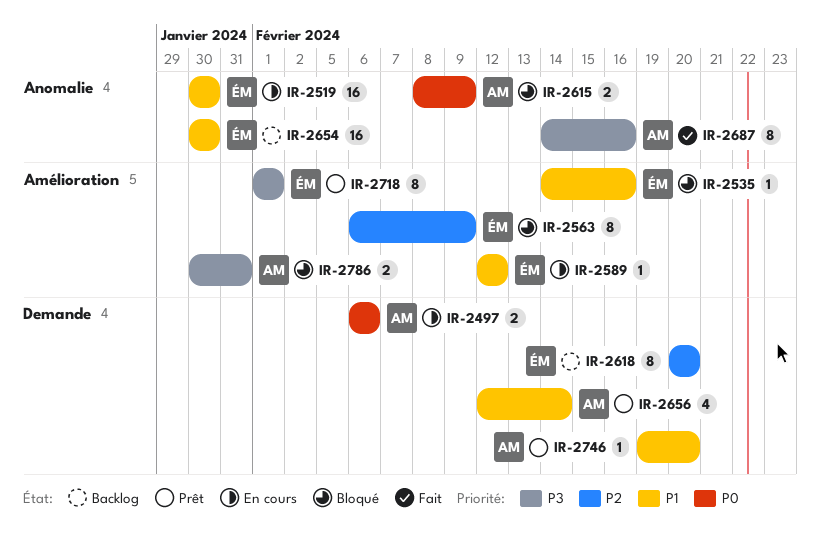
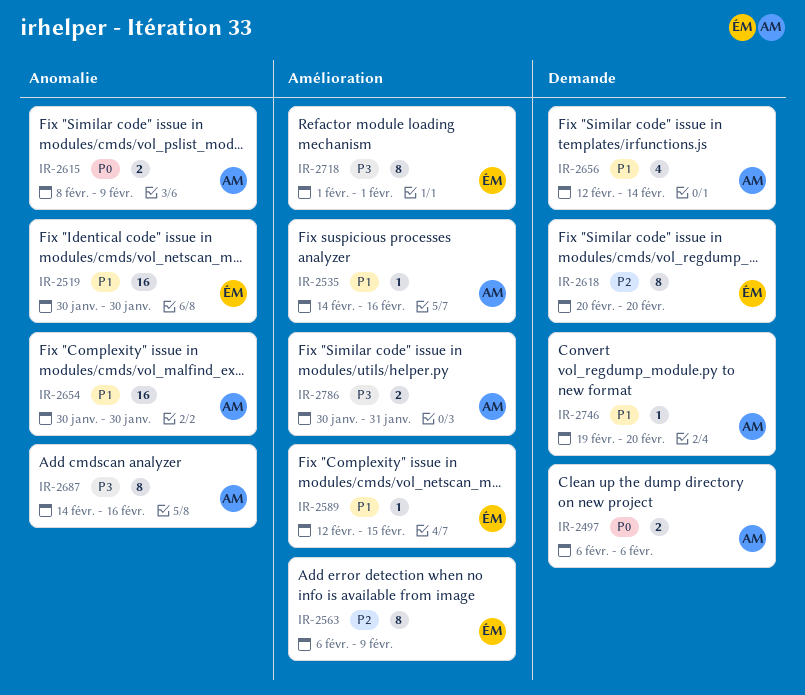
IR-2535, owner: ÉM -> AM
IR-2589, due: Feb 12 -> Feb 15
IR-2654, owner: ÉM -> AM

